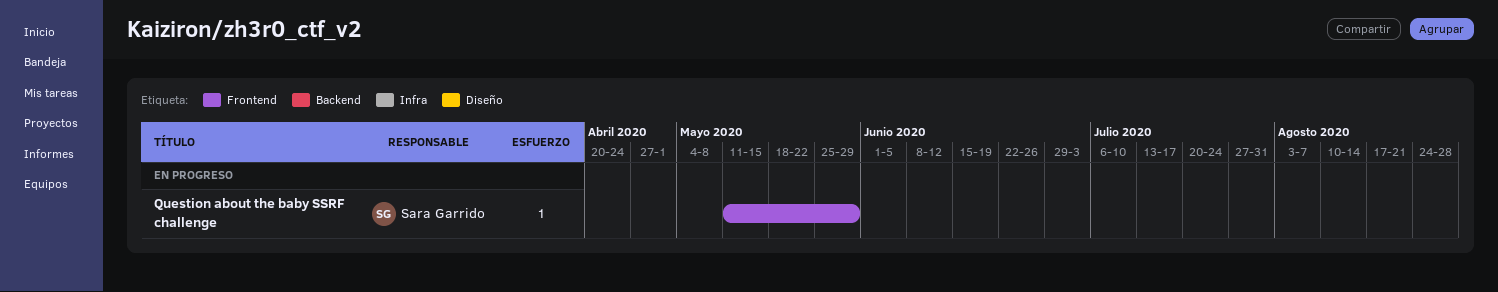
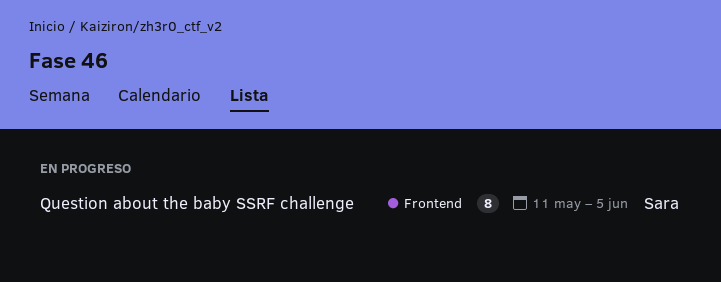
Question about the baby SSRF challenge, estimate: 1 -> 8
Question about the baby SSRF challenge, due: May 29 -> Jun 5

